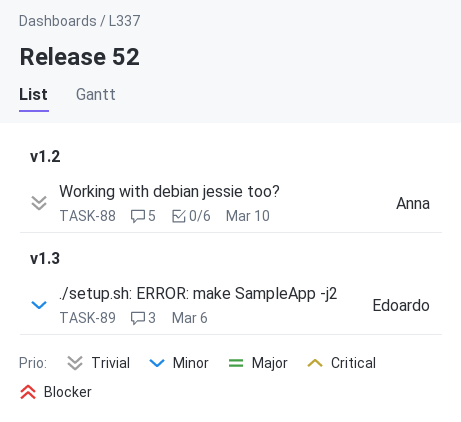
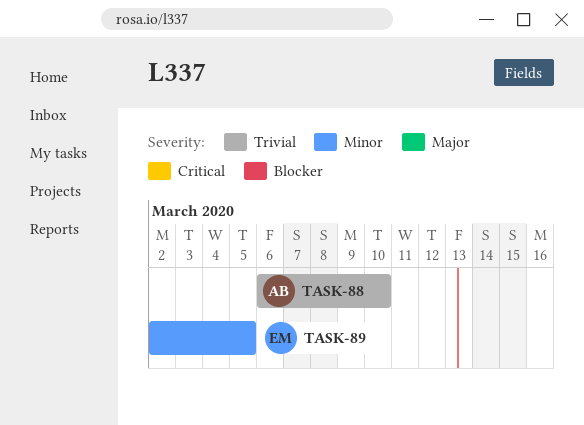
TASK-89, due: Mar 6 -> Mar 5

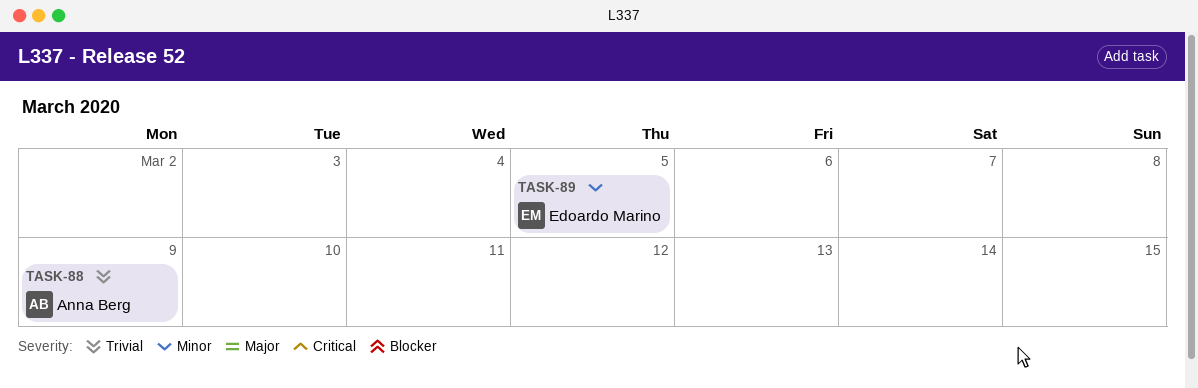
TASK-88, due: Mar 10 -> Mar 9

